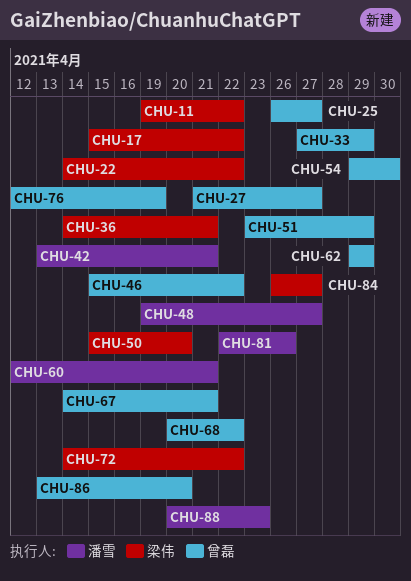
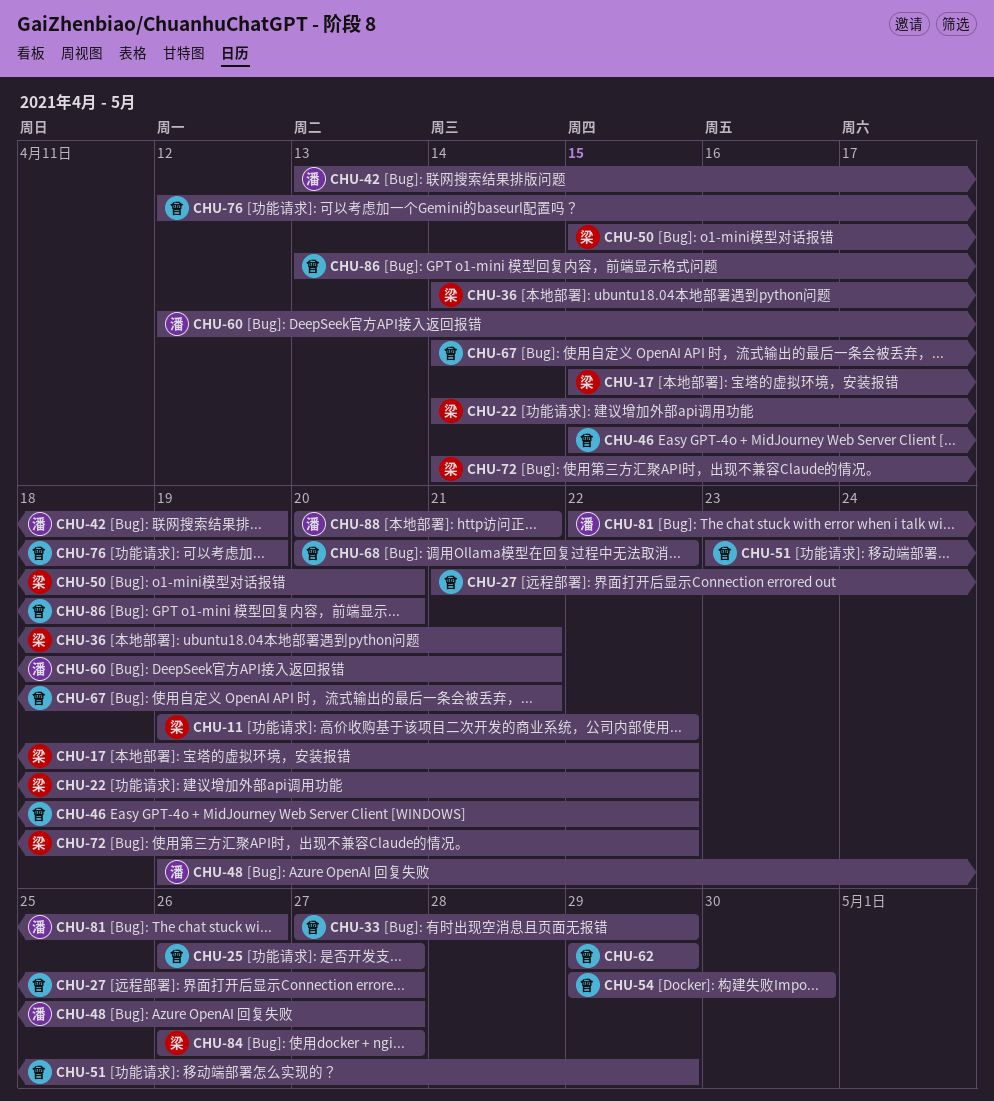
CHU-42, due: Apr 21 -> Apr 19
CHU-88, due: Apr 23 -> Apr 21

